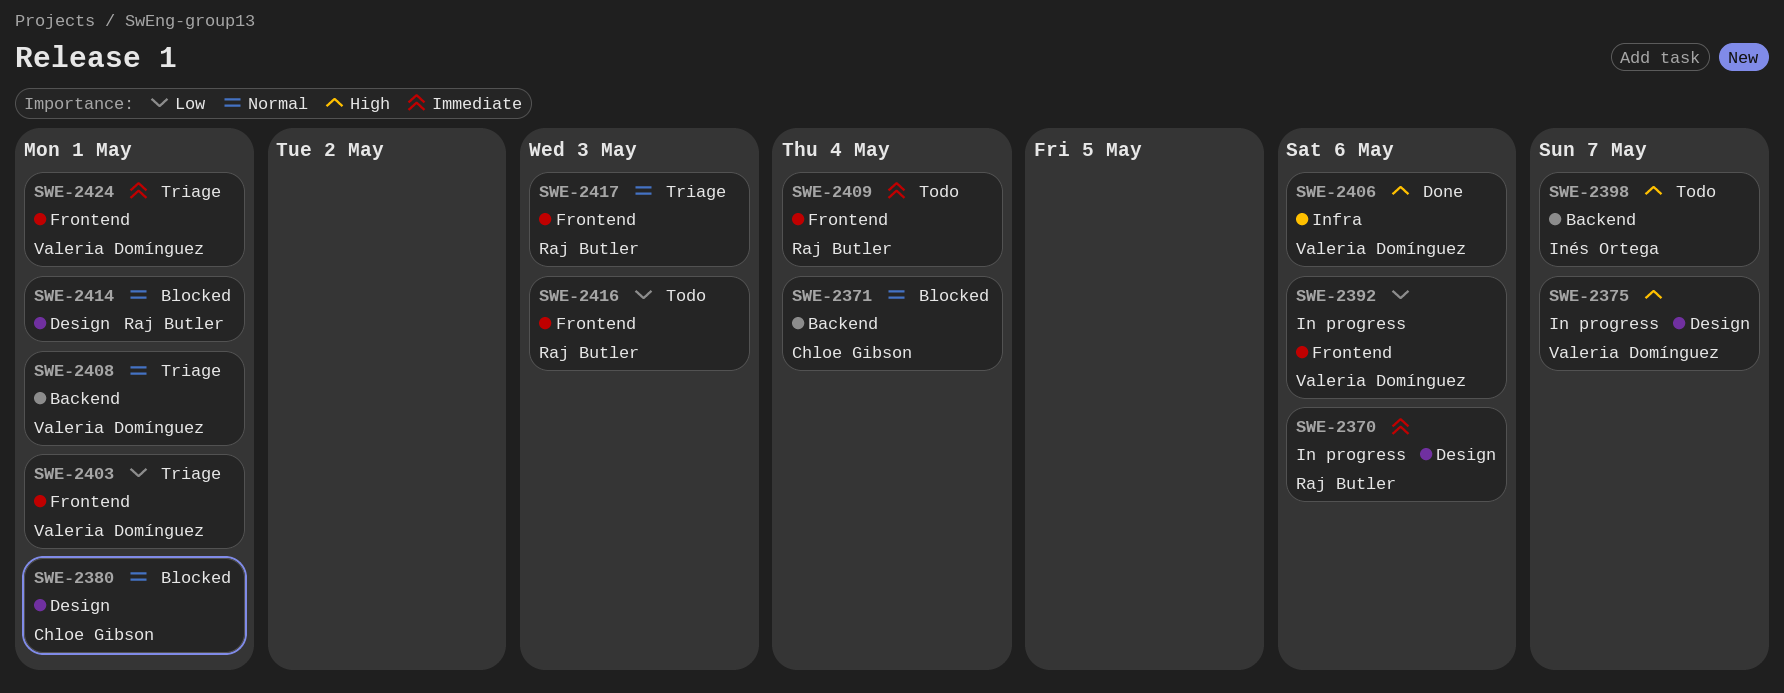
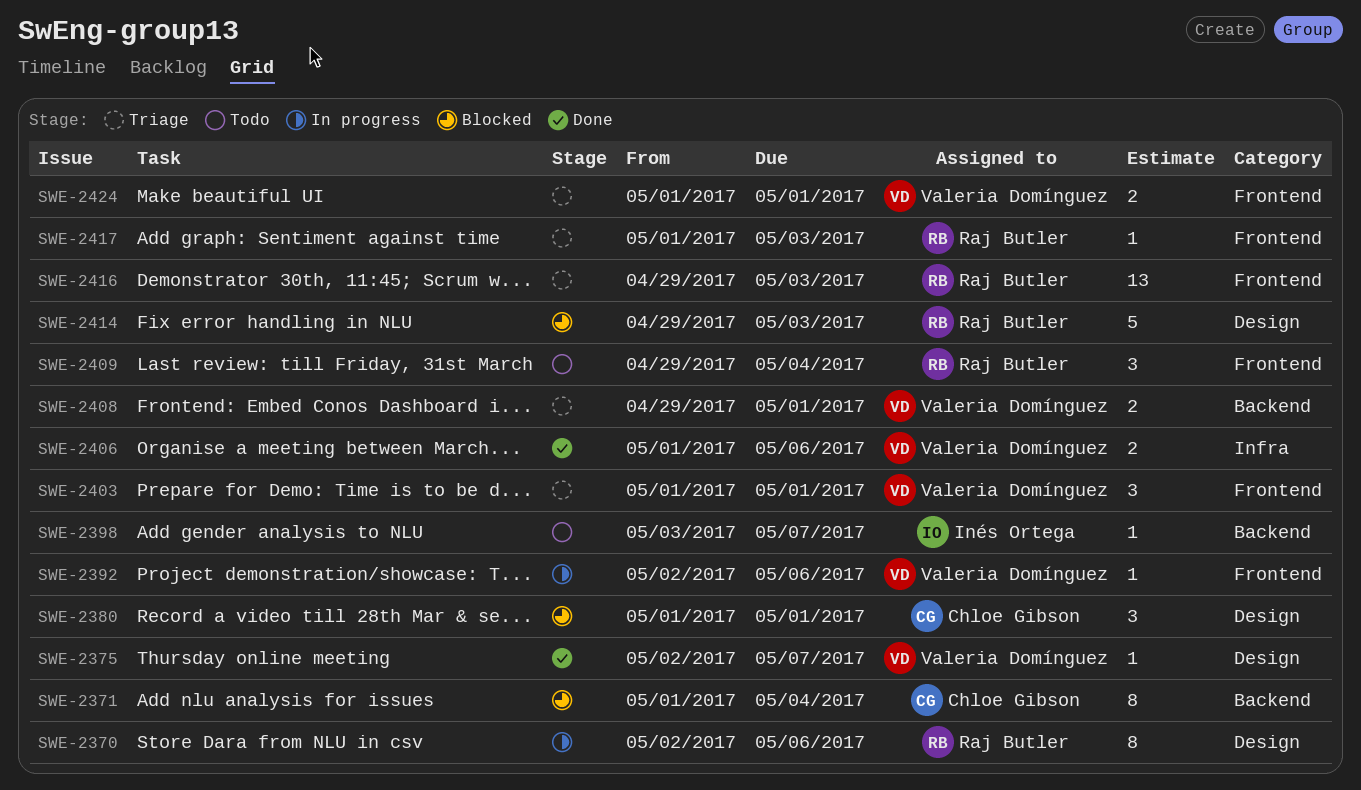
SWE-2375, status: In progress -> Done
SWE-2414, due: May 1 -> May 3
SWE-2416, status: Todo -> Triage

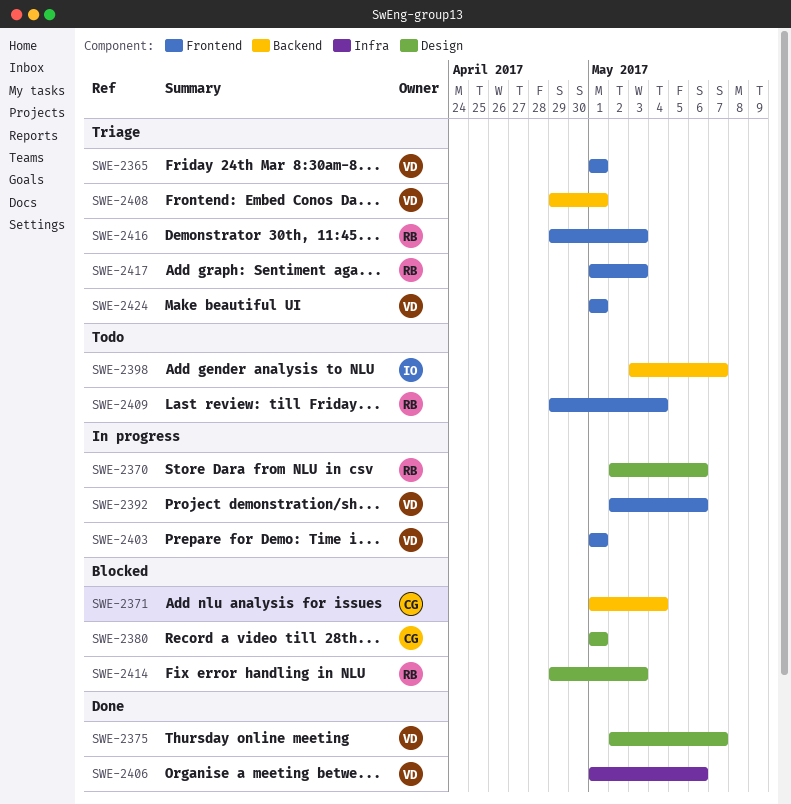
SWE-2365: none -> present
SWE-2403, status: Triage -> In progress

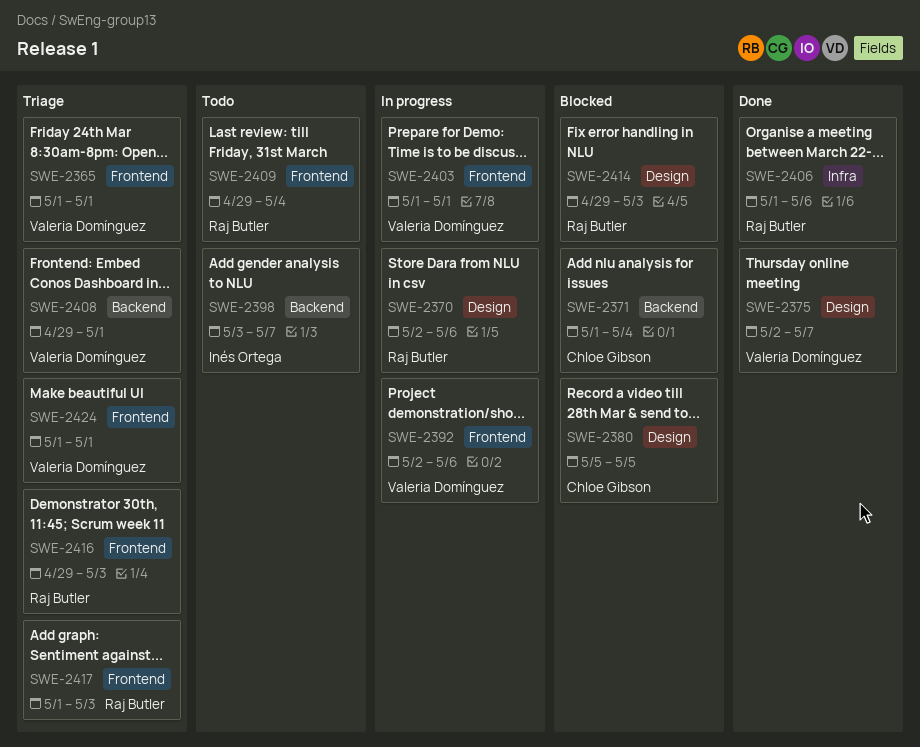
SWE-2380, start: May 1 -> May 5
SWE-2380, due: May 1 -> May 5
SWE-2406, owner: Valeria Domínguez -> Raj Butler

